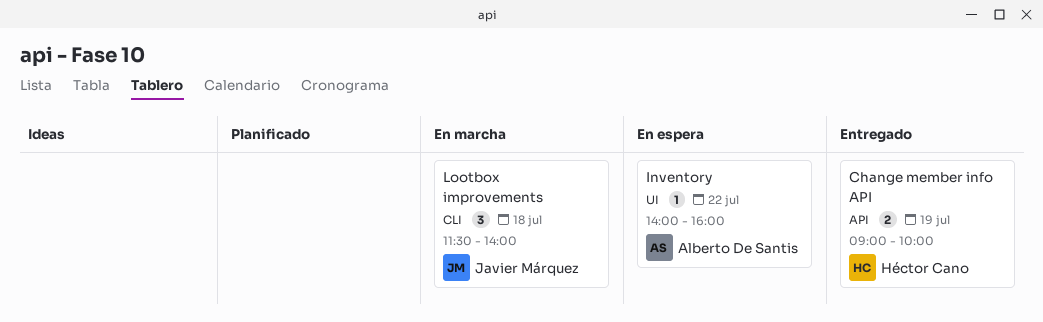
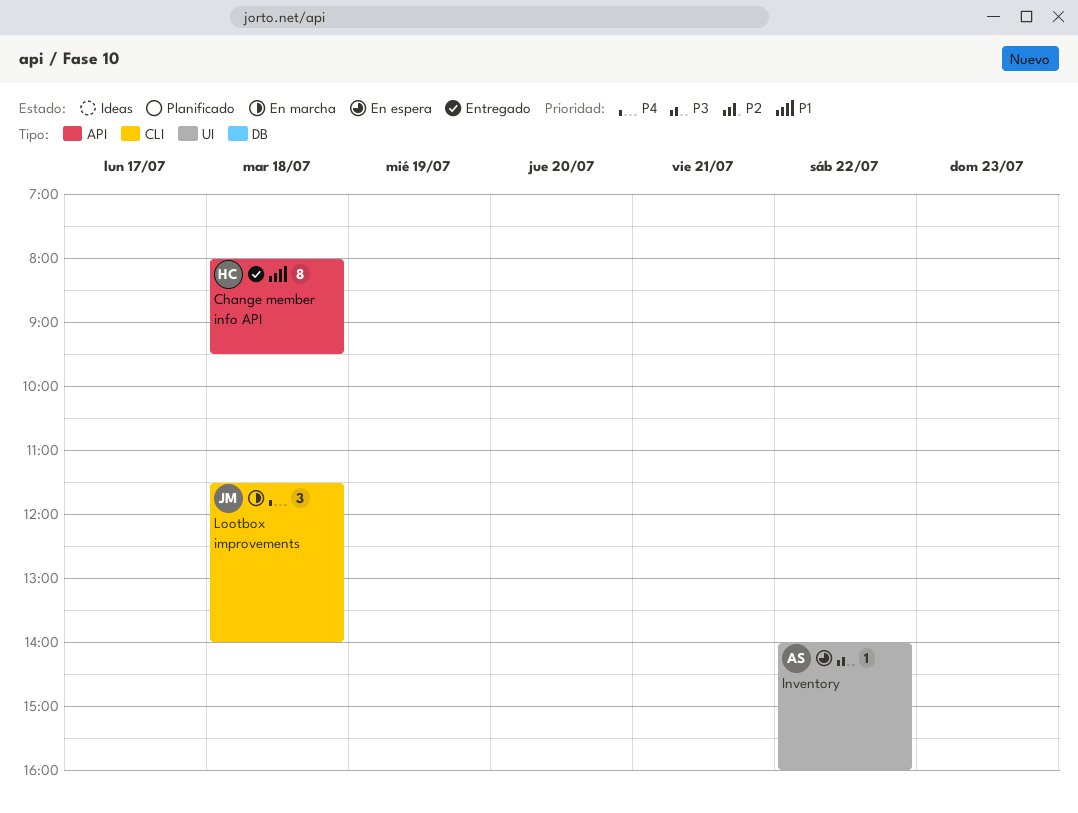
Change member info API, estimate: 2 -> 8
Change member info API, day: Jul 19 -> Jul 18
Change member info API, begins: 09:00 -> 08:00
Change member info API, ends: 10:00 -> 09:30

